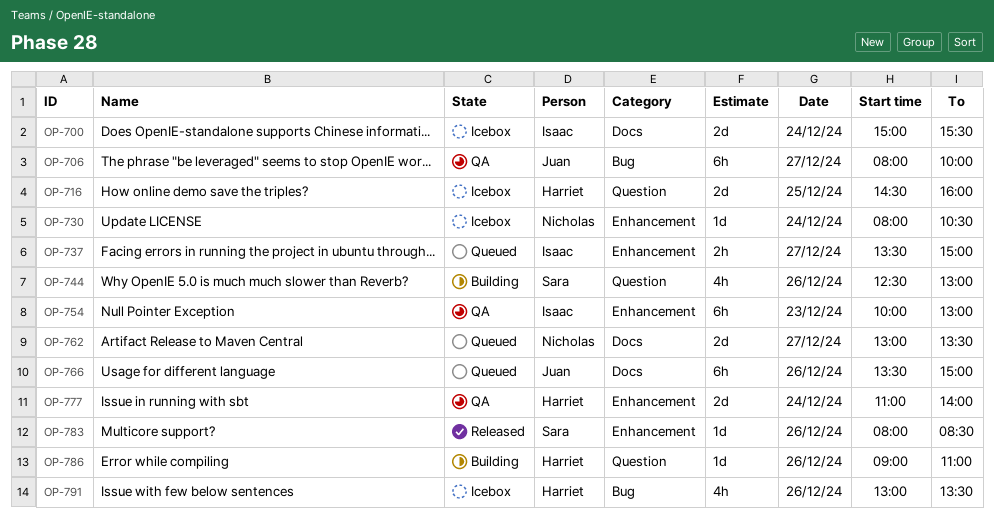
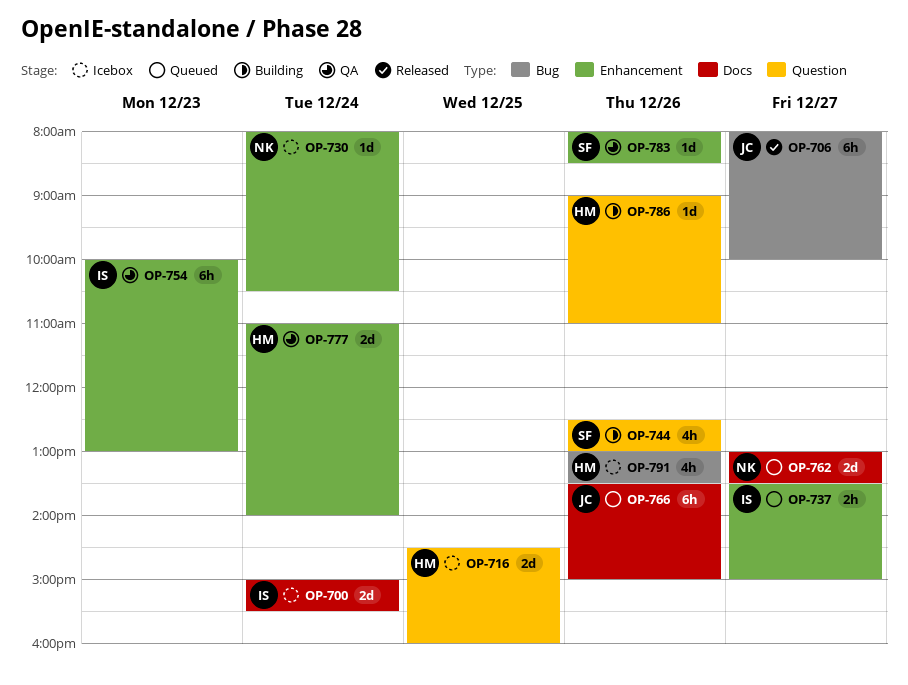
OP-706, status: QA -> Released
OP-783, status: Released -> QA

